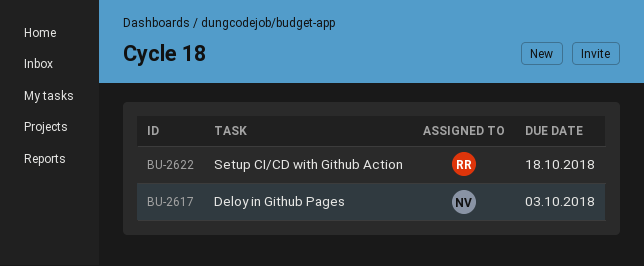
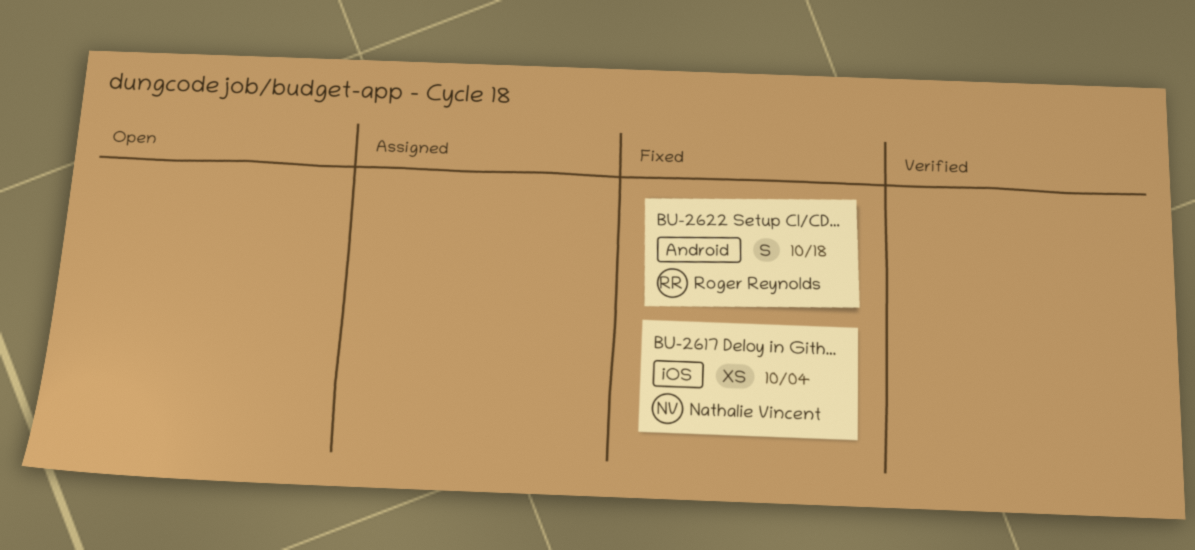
BU-2617, due: Oct 3 -> Oct 4

